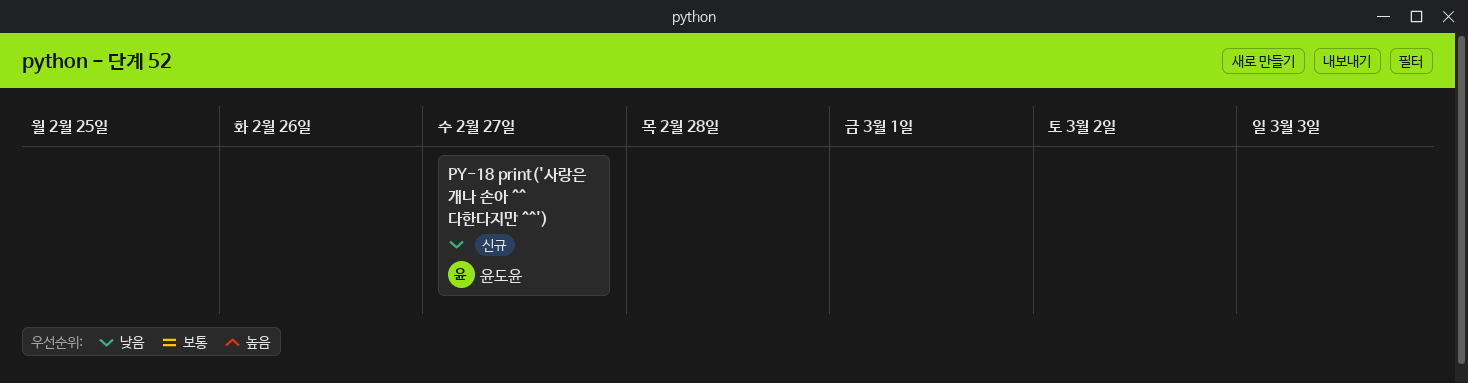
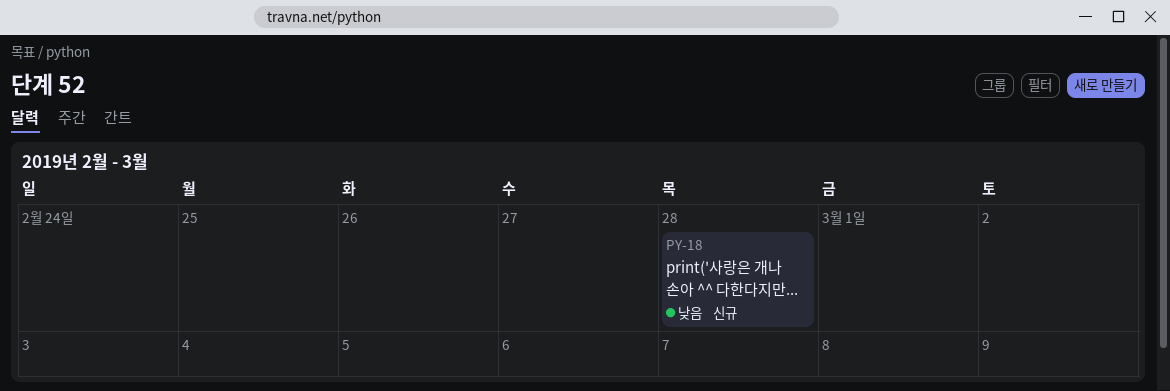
PY-18, due: Feb 27 -> Feb 28

